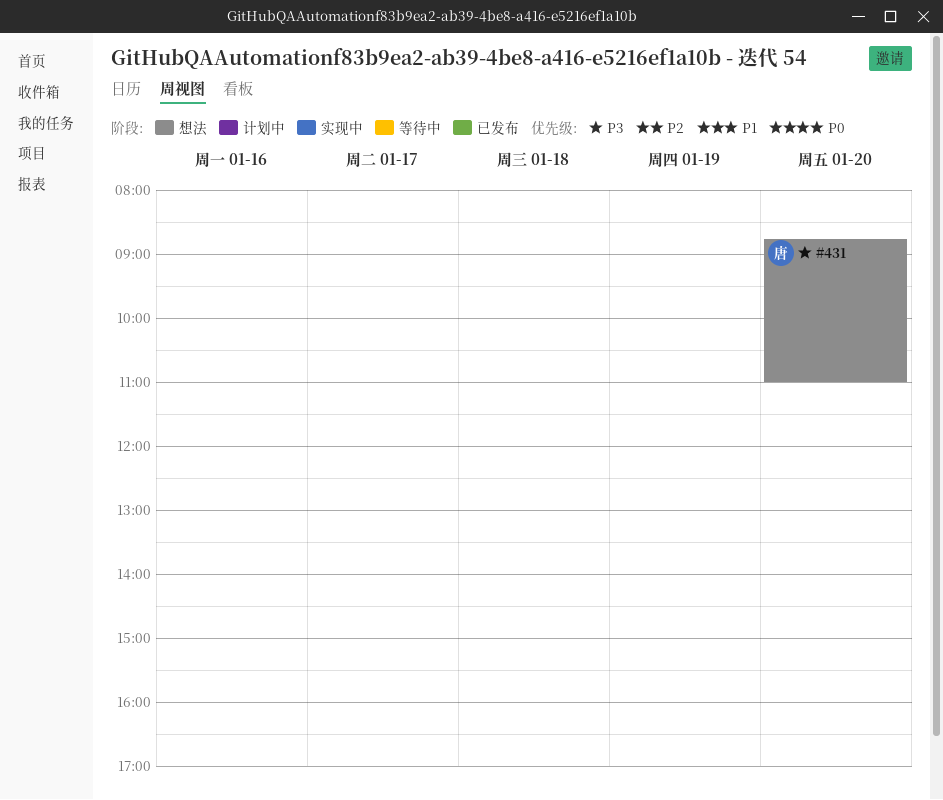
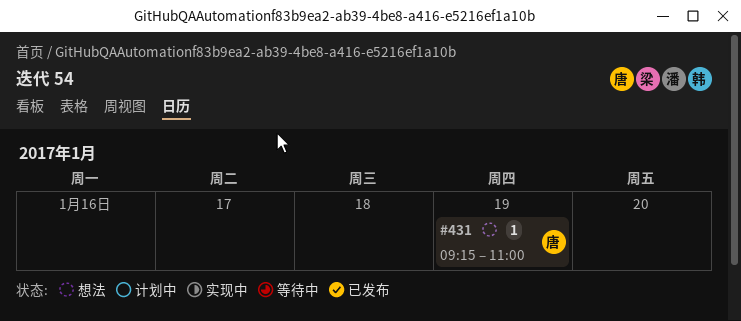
#431, day: Jan 20 -> Jan 19
#431, begins: 08:45 -> 09:15

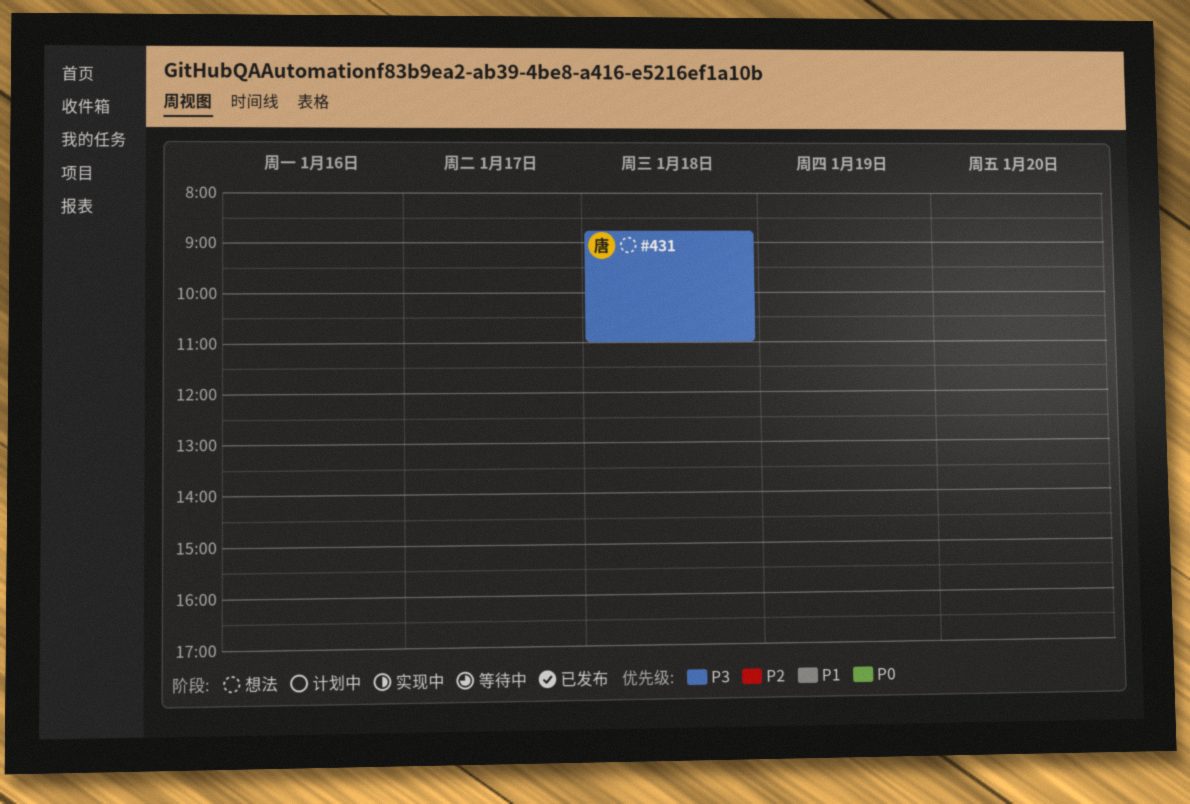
#431, day: Jan 19 -> Jan 18
#431, begins: 09:15 -> 08:45

